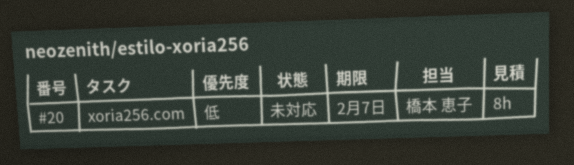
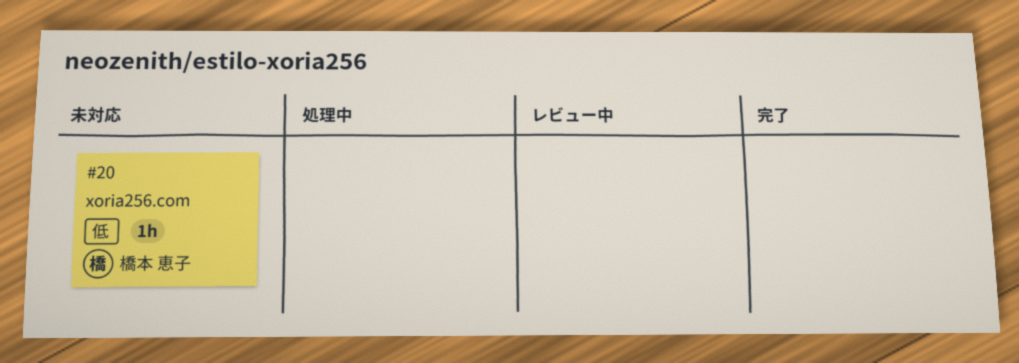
#20, estimate: 8h -> 1h

